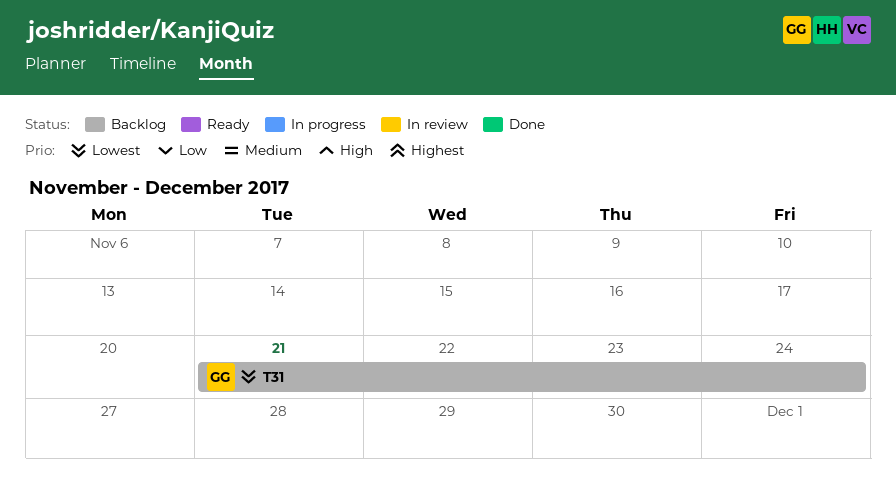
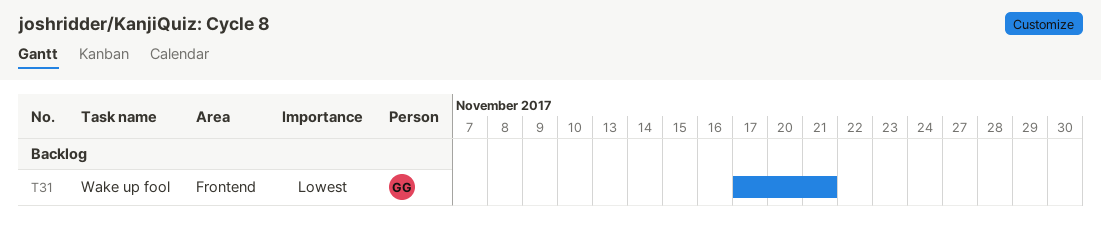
T31, start: Nov 21 -> Nov 17
T31, due: Nov 24 -> Nov 21

